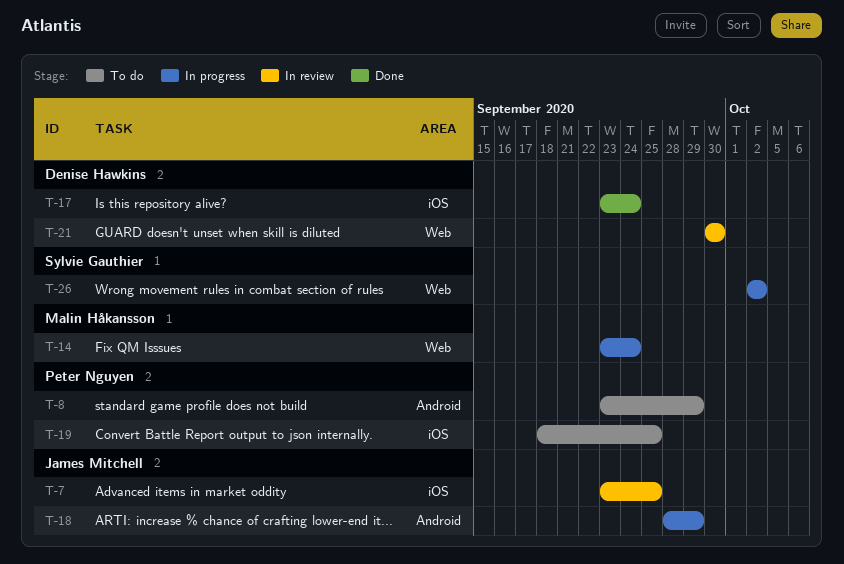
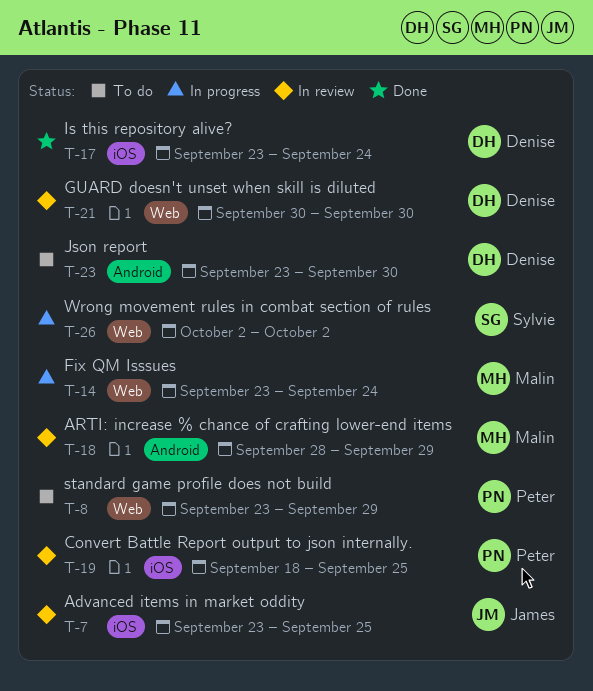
T-8, label: Android -> Web
T-18, status: In progress -> In review
T-18, owner: James Mitchell -> Malin Håkansson
T-19, status: To do -> In review
T-23: none -> present

